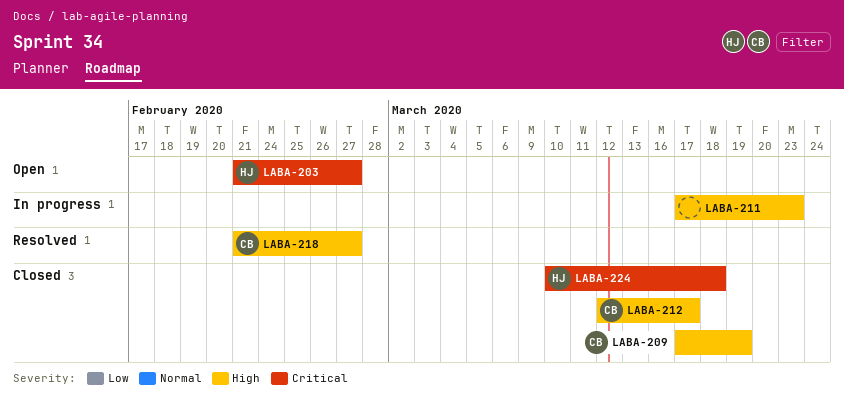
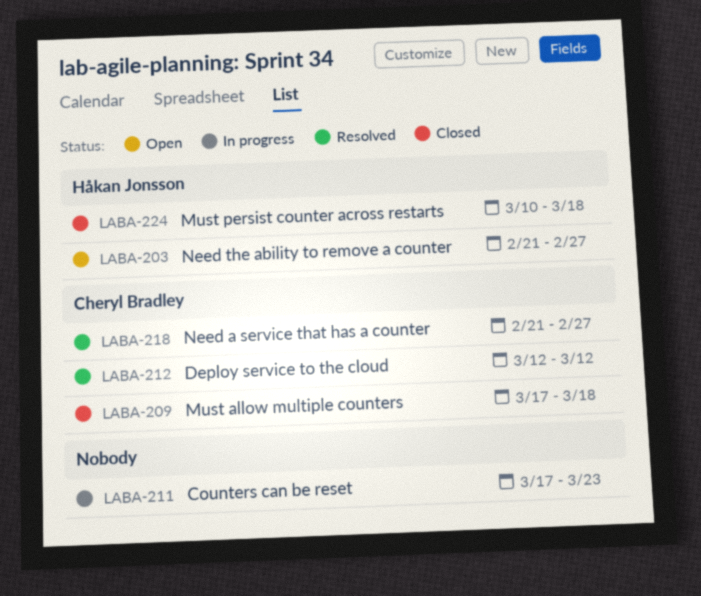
LABA-209, due: Mar 19 -> Mar 18
LABA-212, status: Closed -> Resolved
LABA-212, due: Mar 17 -> Mar 12

